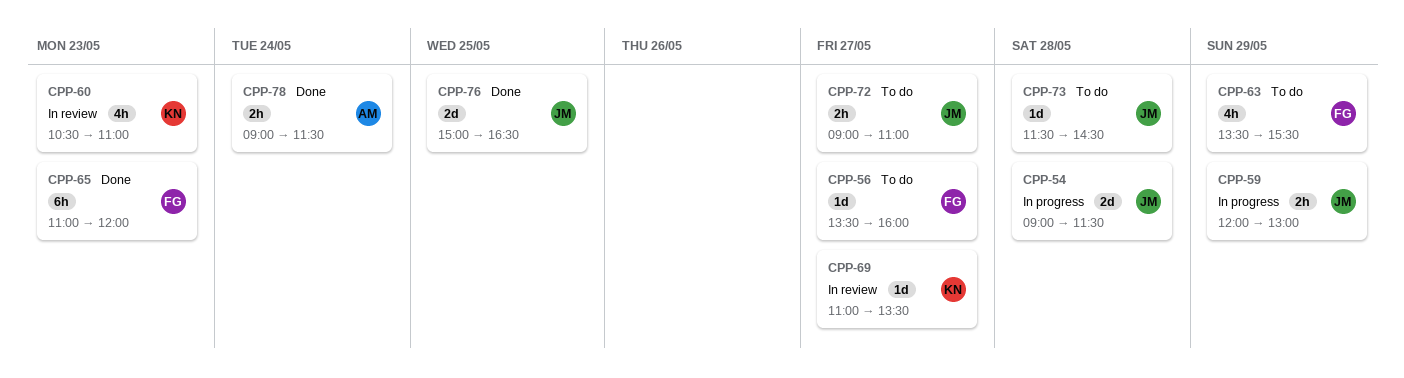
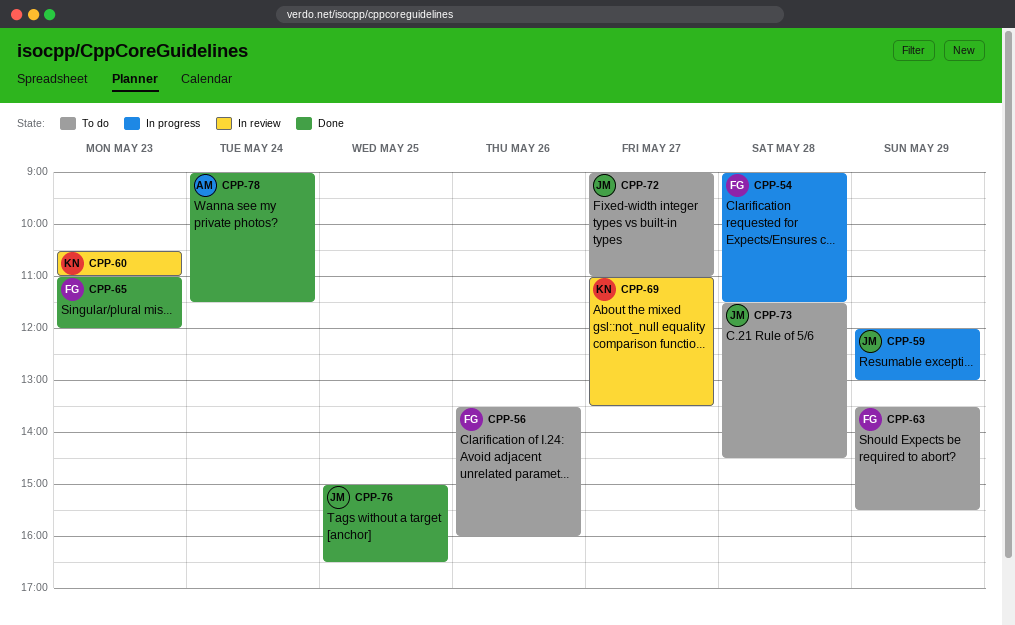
CPP-54, owner: JM -> FG
CPP-56, day: May 27 -> May 26

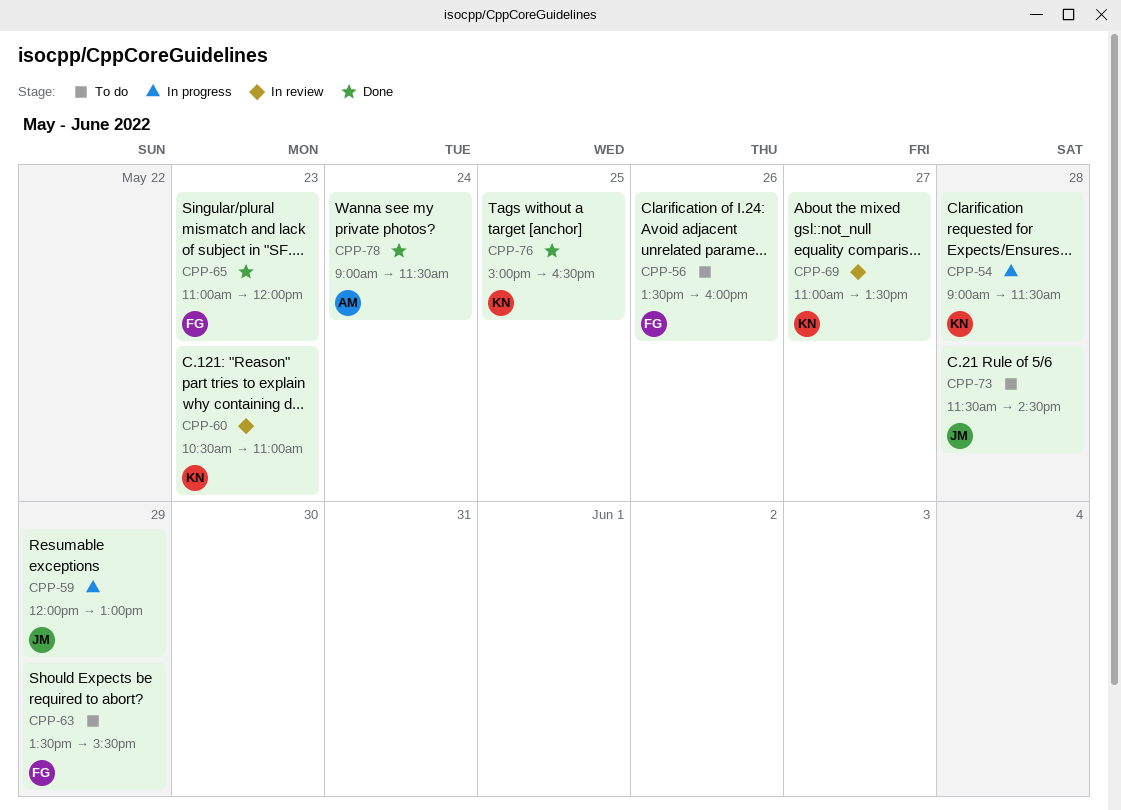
CPP-54, owner: FG -> KN
CPP-72: present -> none
CPP-76, owner: JM -> KN

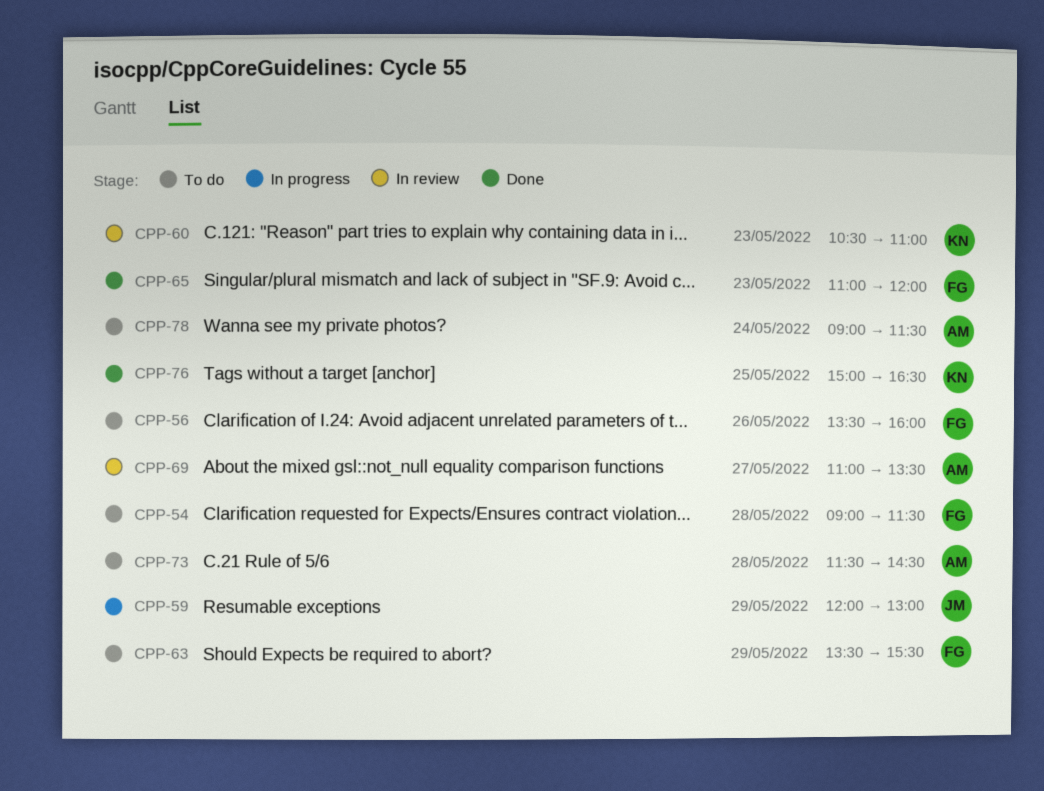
CPP-54, status: In progress -> To do
CPP-54, owner: KN -> FG
CPP-69, owner: KN -> AM
CPP-73, owner: JM -> AM
CPP-78, status: Done -> To do

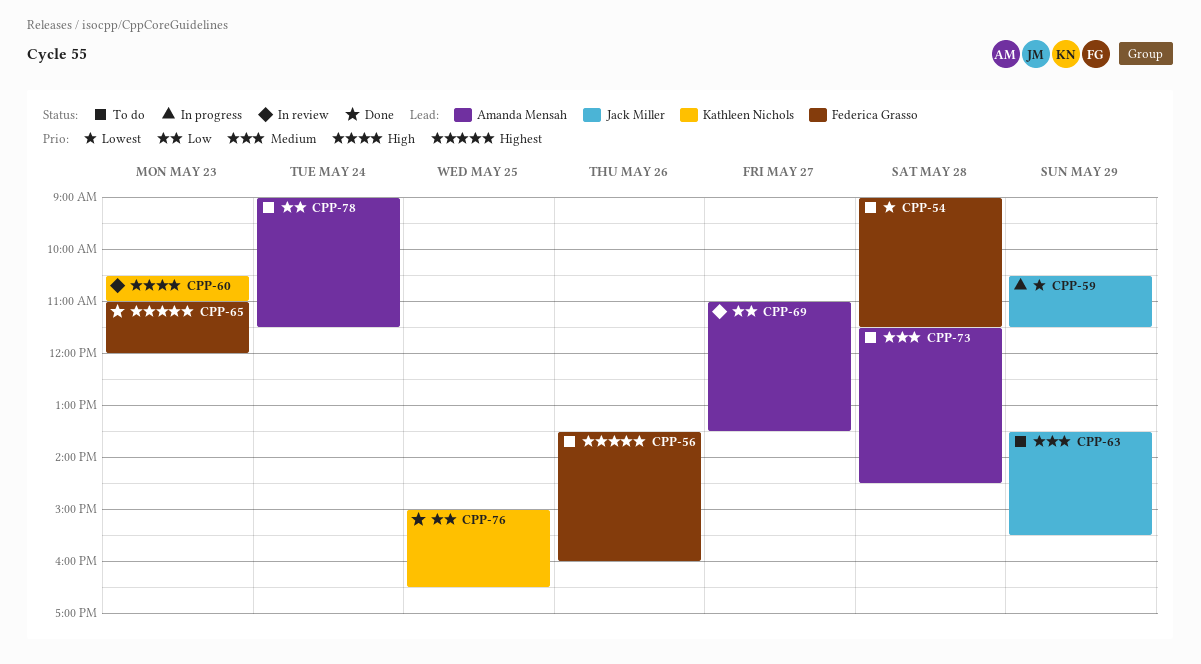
CPP-59, begins: 12:00 -> 10:30
CPP-59, ends: 13:00 -> 11:30
CPP-63, owner: Federica Grasso -> Jack Miller

